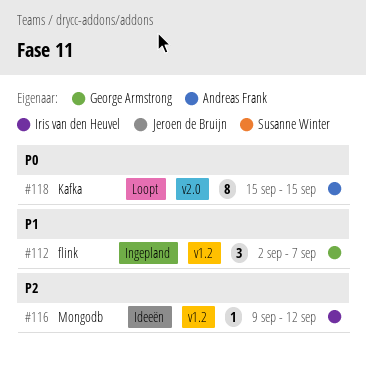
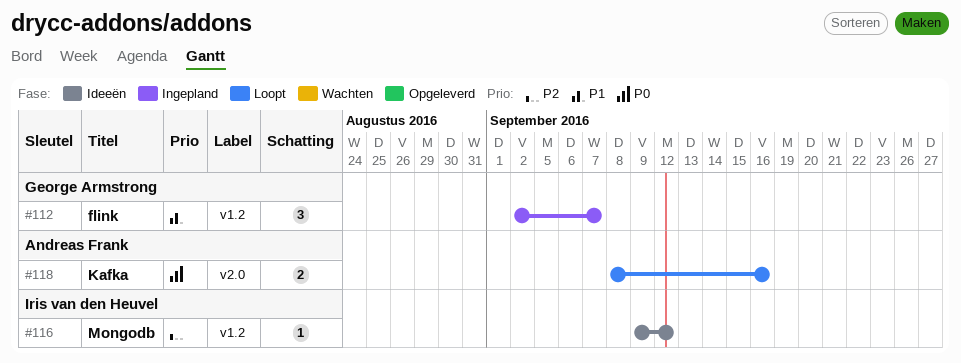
#118, estimate: 8 -> 2
#118, start: Sep 15 -> Sep 8
#118, due: Sep 15 -> Sep 16

